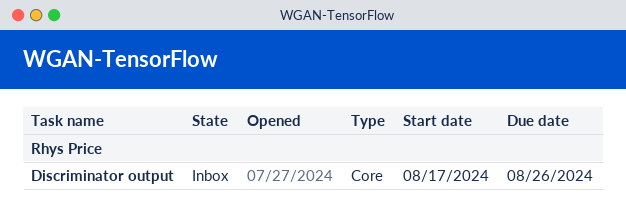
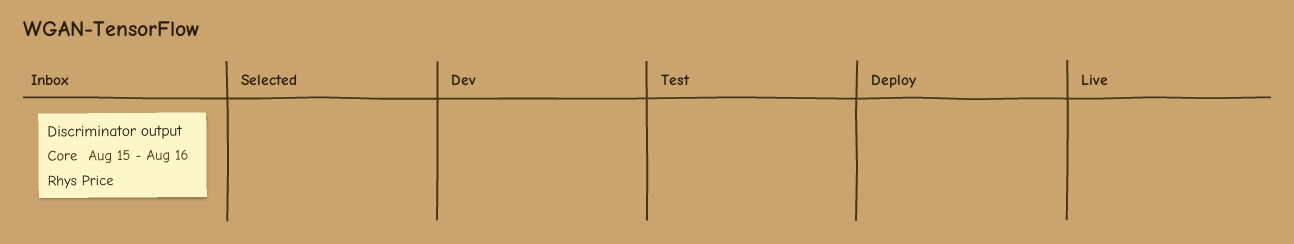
Discriminator output, start: Aug 17 -> Aug 15
Discriminator output, due: Aug 26 -> Aug 16

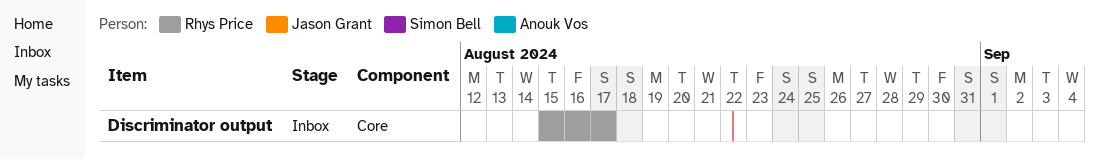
Discriminator output, due: Aug 16 -> Aug 17

